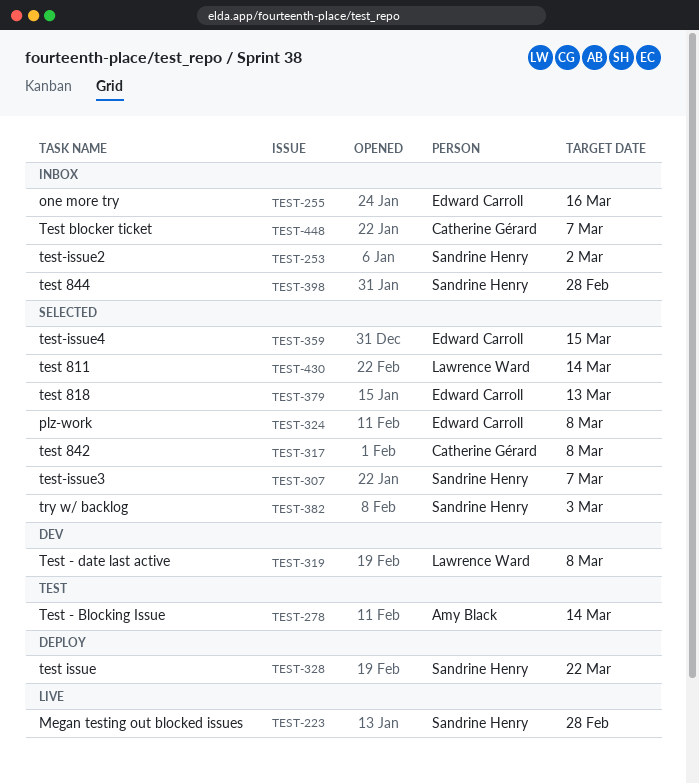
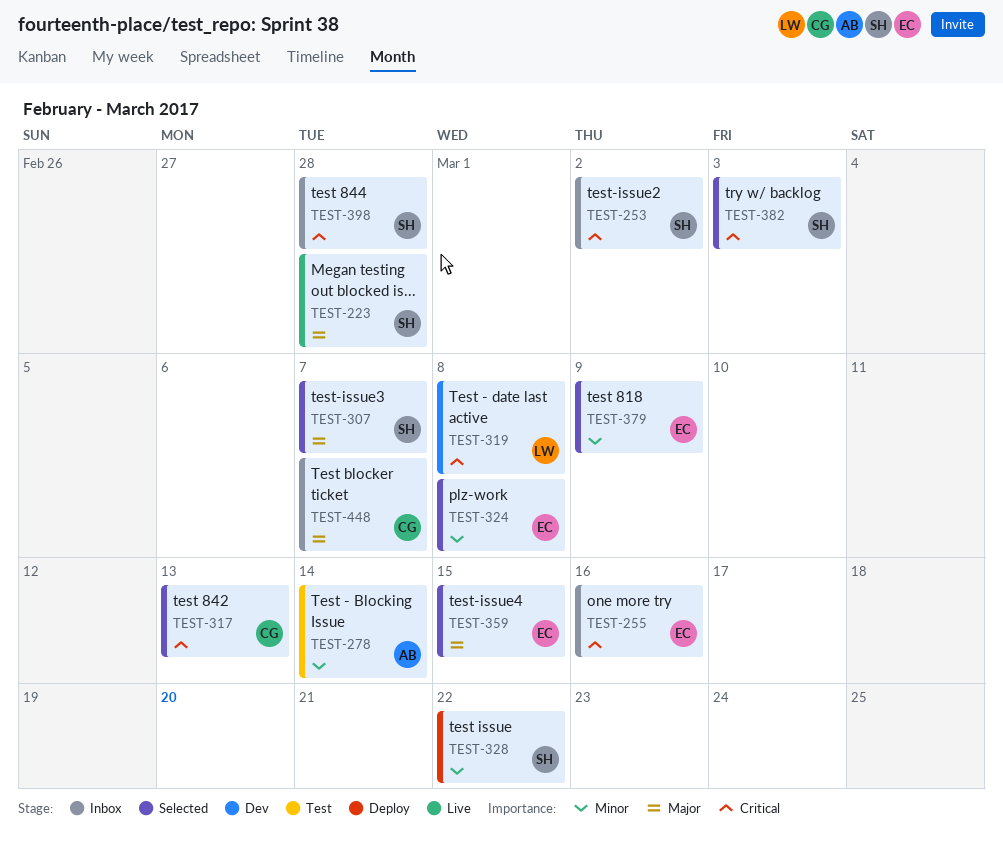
TEST-317, due: Mar 8 -> Mar 13
TEST-379, due: Mar 13 -> Mar 9
TEST-430: present -> none

